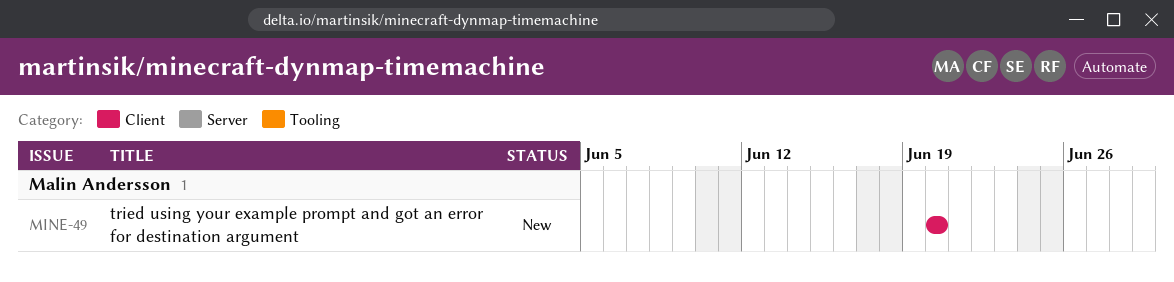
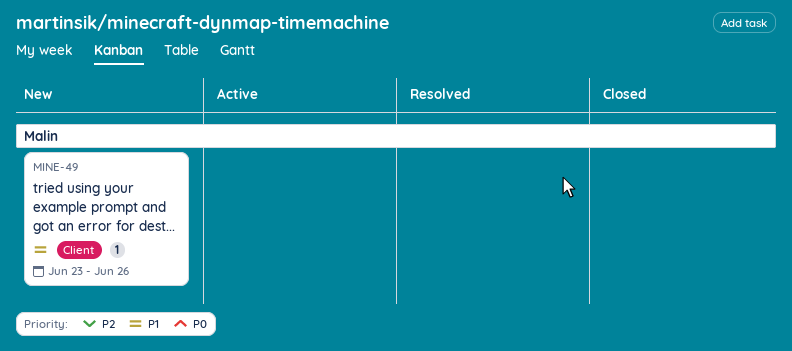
MINE-49, start: Jun 20 -> Jun 23
MINE-49, due: Jun 20 -> Jun 26

